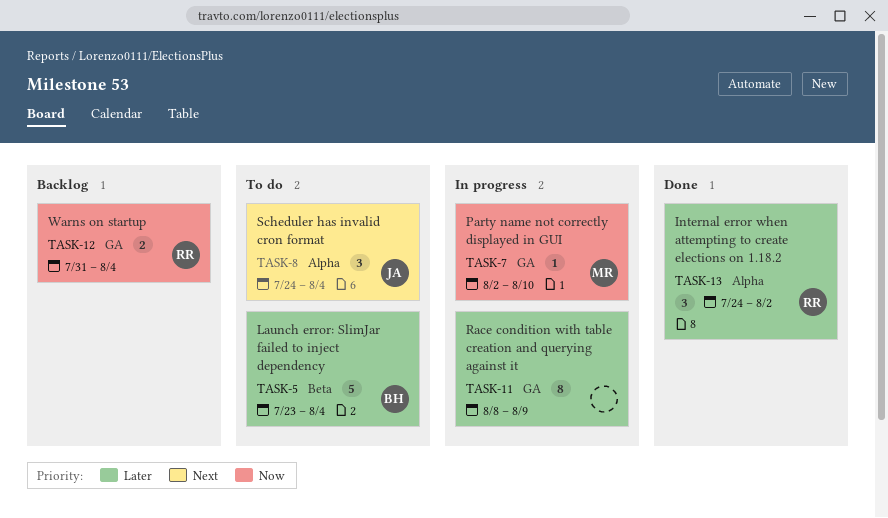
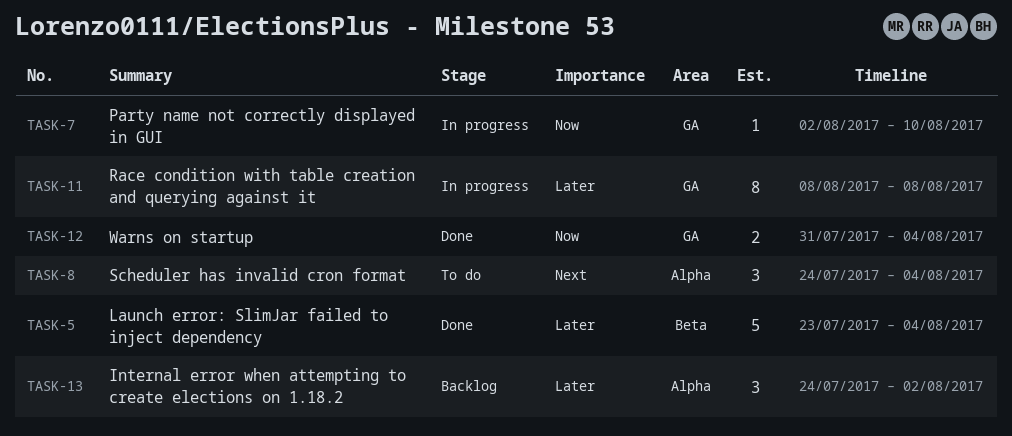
TASK-5, status: To do -> Done
TASK-11, due: Aug 9 -> Aug 8
TASK-12, status: Backlog -> Done
TASK-13, status: Done -> Backlog

